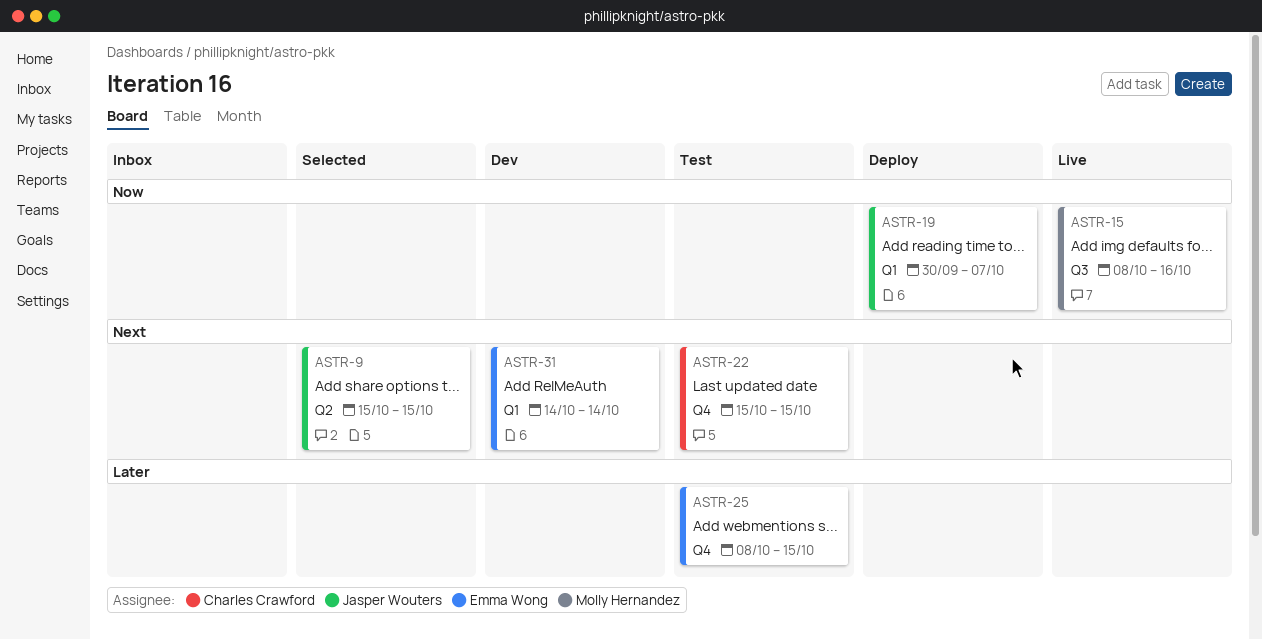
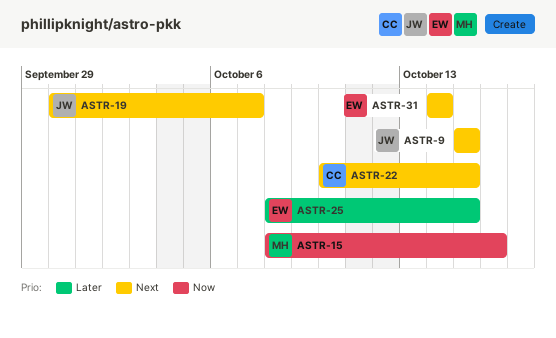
ASTR-19, priority: Now -> Next
ASTR-22, start: Oct 15 -> Oct 10

